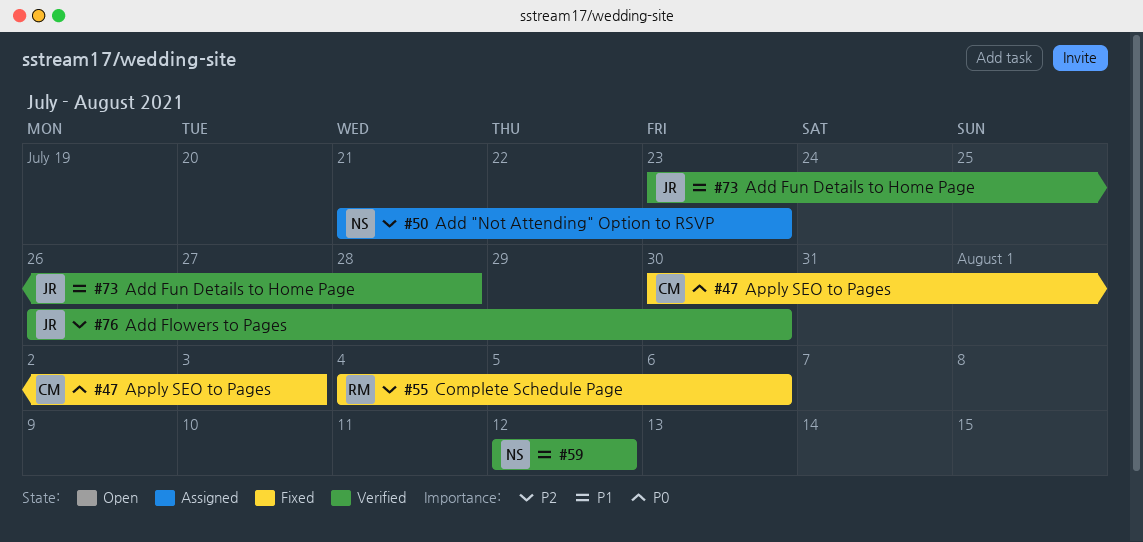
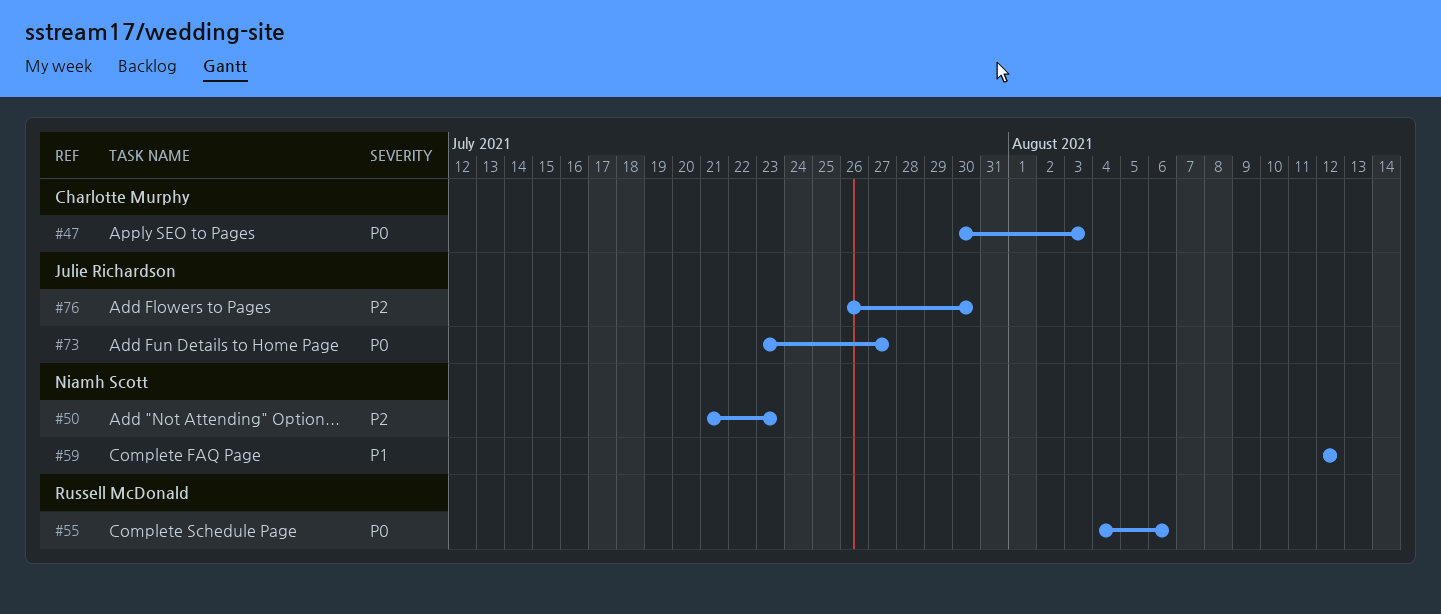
#55, priority: P2 -> P0
#73, priority: P1 -> P0
#73, due: Jul 28 -> Jul 27

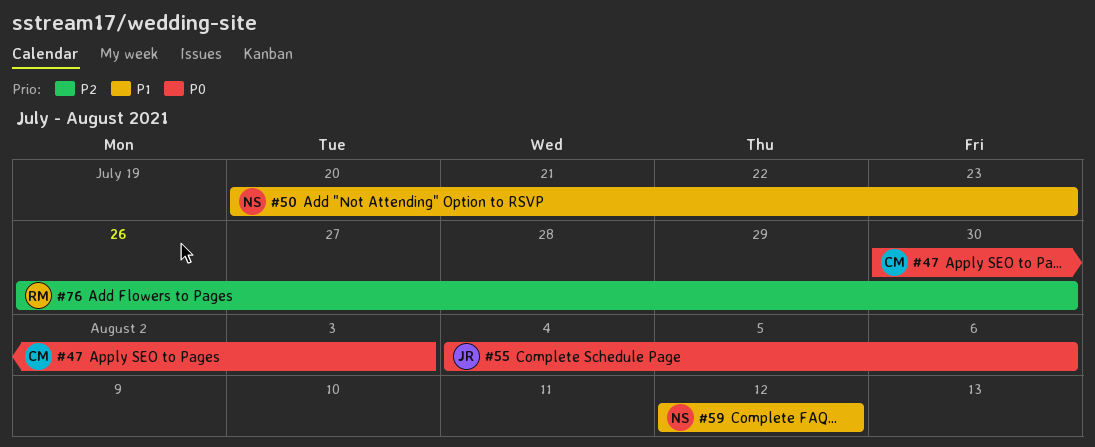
#50, priority: P2 -> P1
#50, start: Jul 21 -> Jul 20
#55, owner: Russell McDonald -> Julie Richardson
#73: present -> none
#76, owner: Julie Richardson -> Russell McDonald

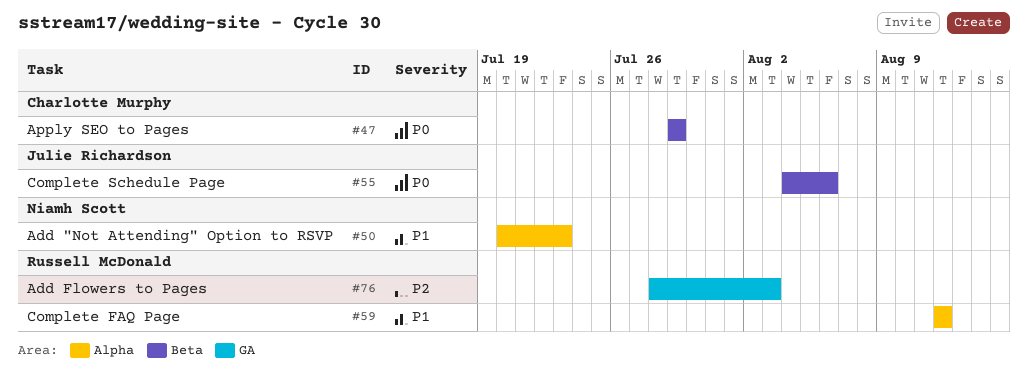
#47, start: Jul 30 -> Jul 29
#47, due: Aug 3 -> Jul 29
#59, owner: Niamh Scott -> Russell McDonald
#76, start: Jul 26 -> Jul 28
#76, due: Jul 30 -> Aug 3

